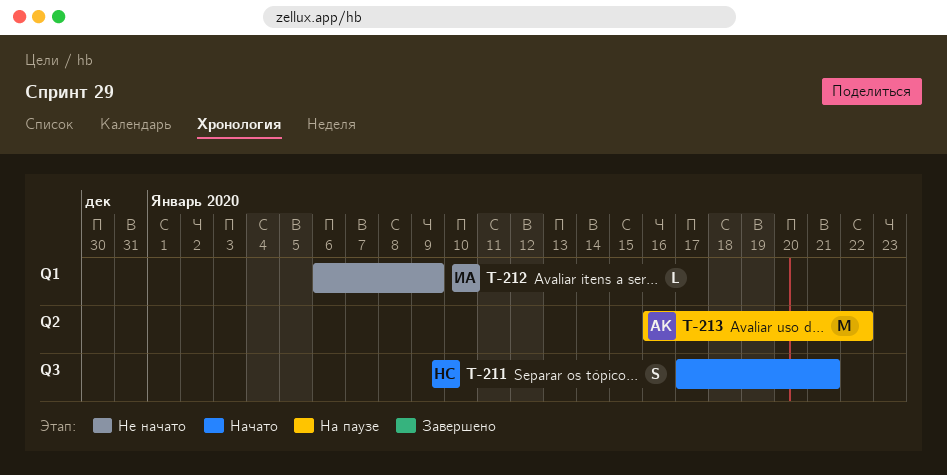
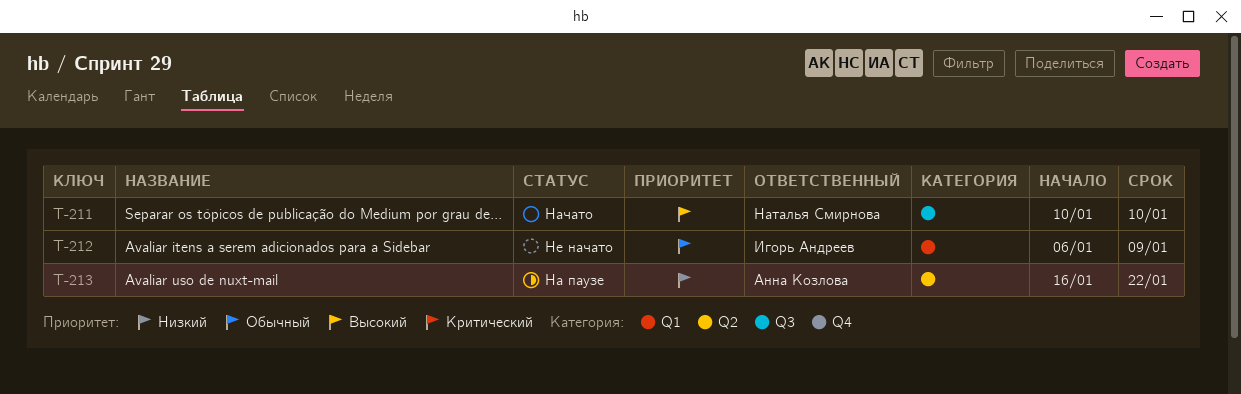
T-211, start: Jan 17 -> Jan 10
T-211, due: Jan 21 -> Jan 10

